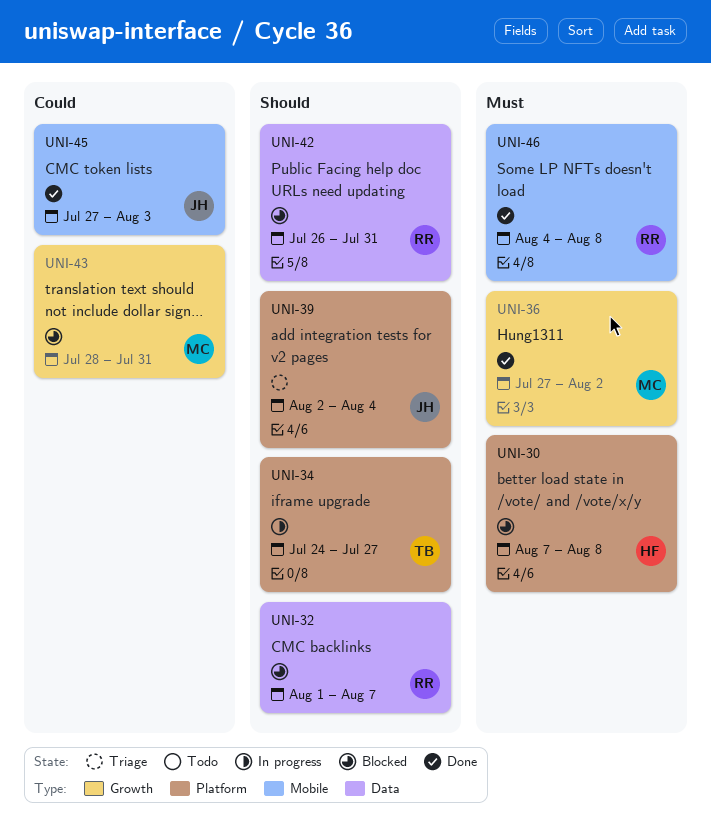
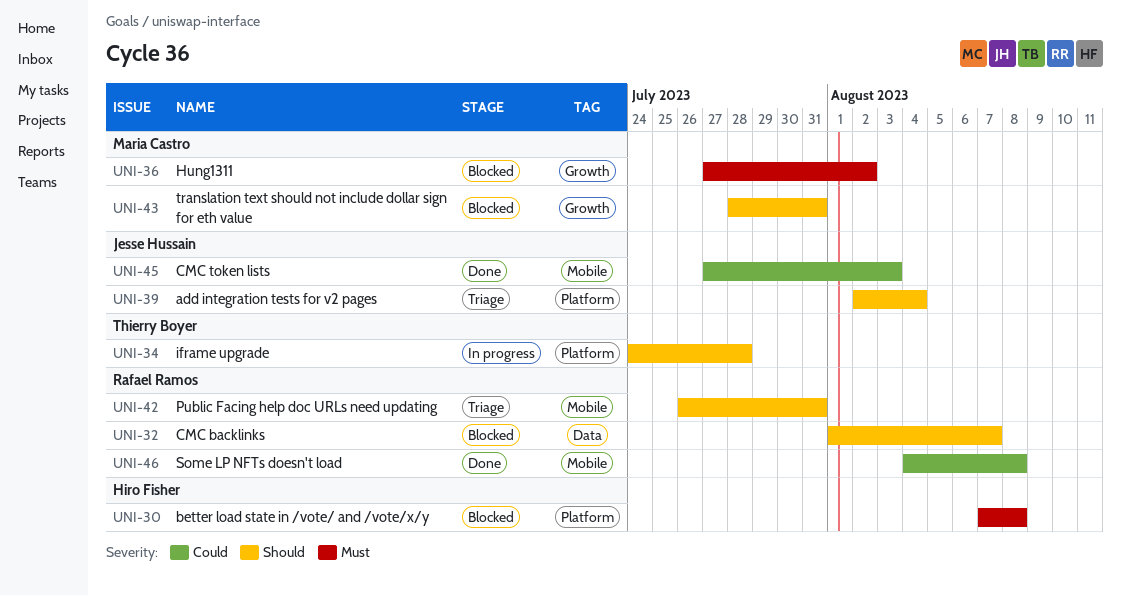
UNI-34, due: Jul 27 -> Jul 28
UNI-36, status: Done -> Blocked
UNI-42, status: Blocked -> Triage
UNI-42, label: Data -> Mobile
UNI-43, priority: Could -> Should
UNI-46, priority: Must -> Could

